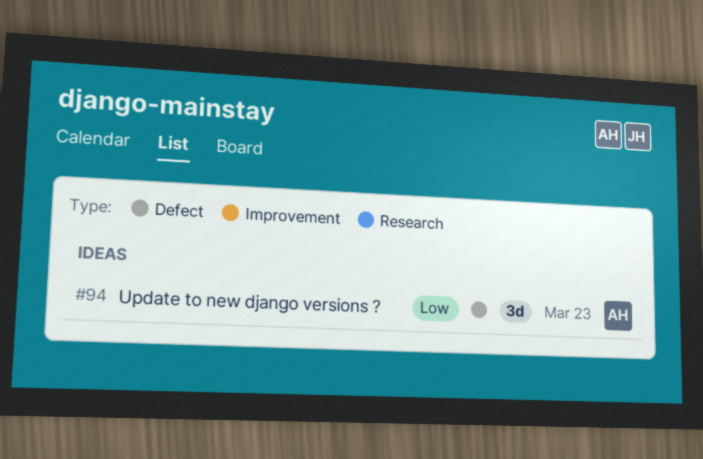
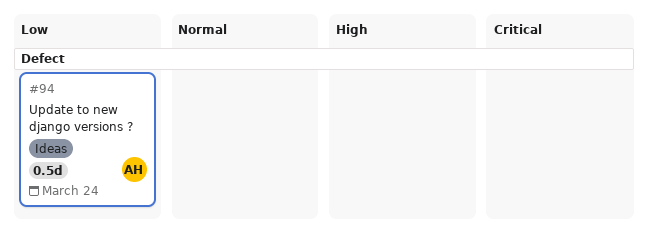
#94, estimate: 3d -> 0.5d
#94, due: Mar 23 -> Mar 24

